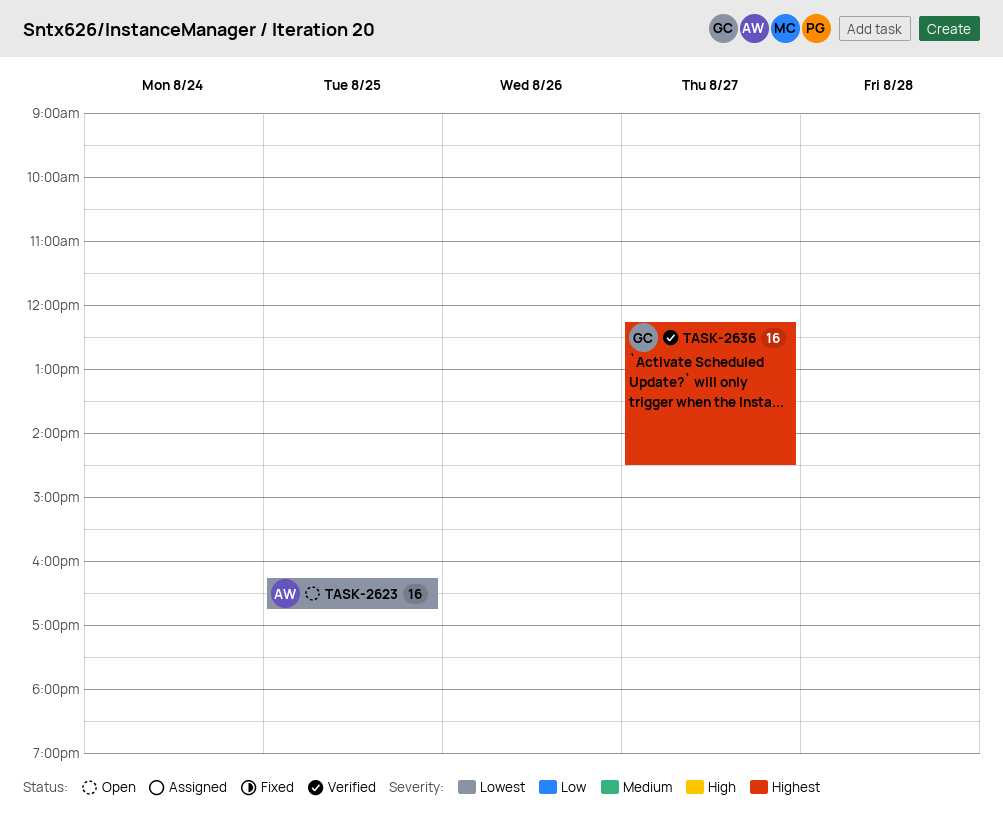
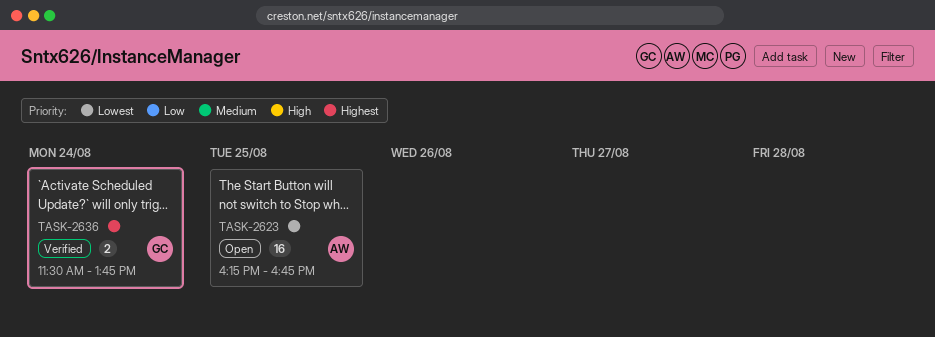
TASK-2636, estimate: 16 -> 2
TASK-2636, day: Aug 27 -> Aug 24
TASK-2636, begins: 12:15 -> 11:30
TASK-2636, ends: 14:30 -> 13:45

